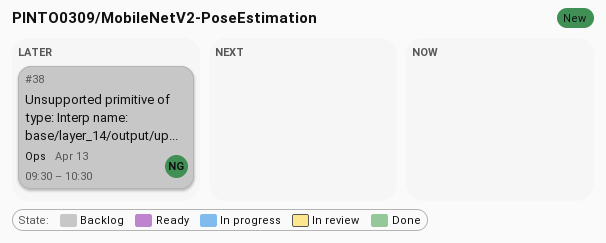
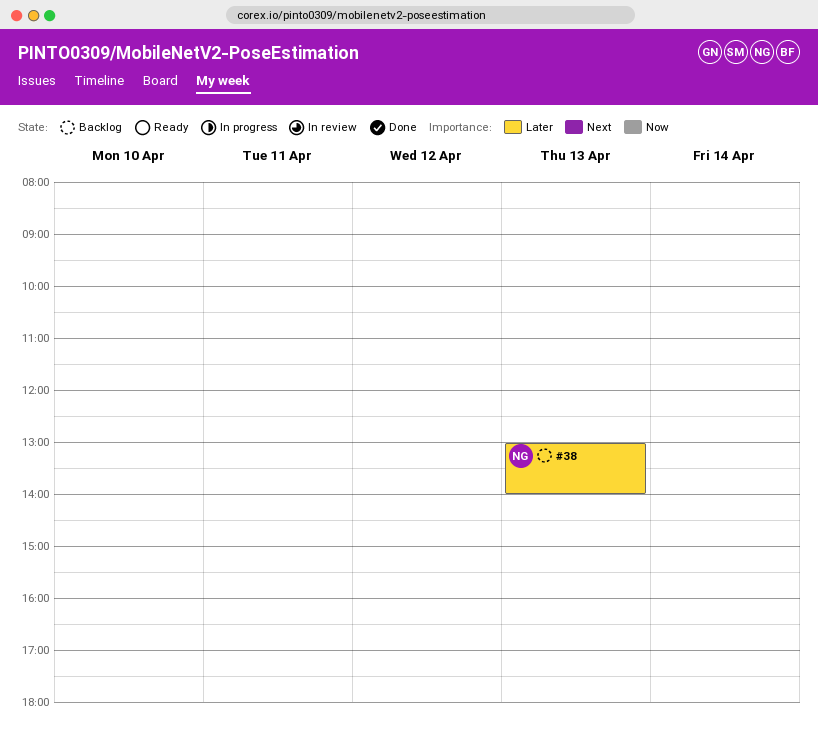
#38, begins: 09:30 -> 13:00
#38, ends: 10:30 -> 14:00

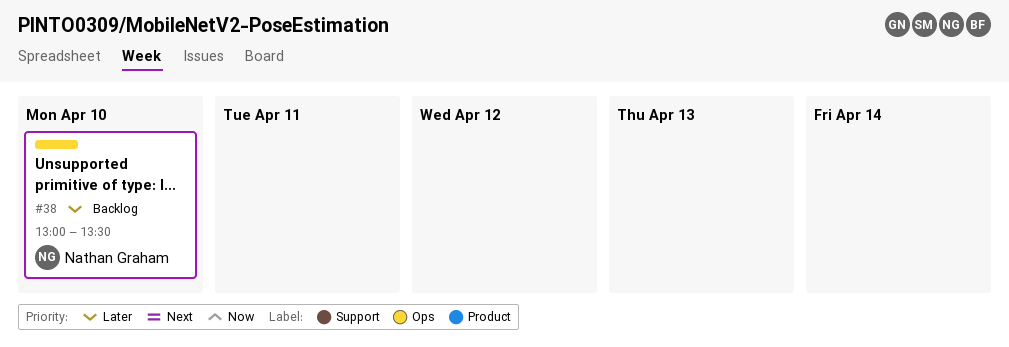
#38, day: Apr 13 -> Apr 10
#38, ends: 14:00 -> 13:30

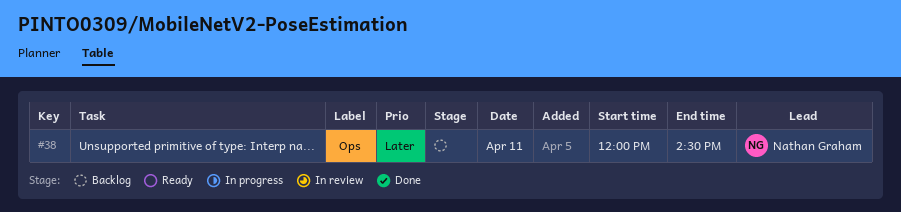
#38, day: Apr 10 -> Apr 11
#38, begins: 13:00 -> 12:00
#38, ends: 13:30 -> 14:30

